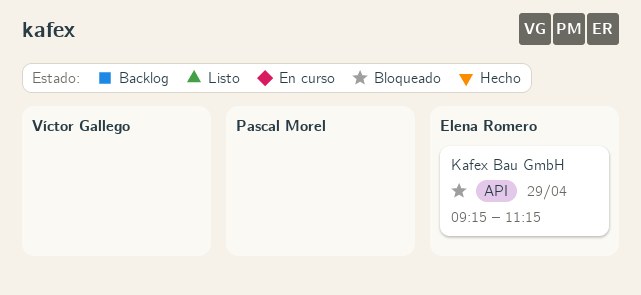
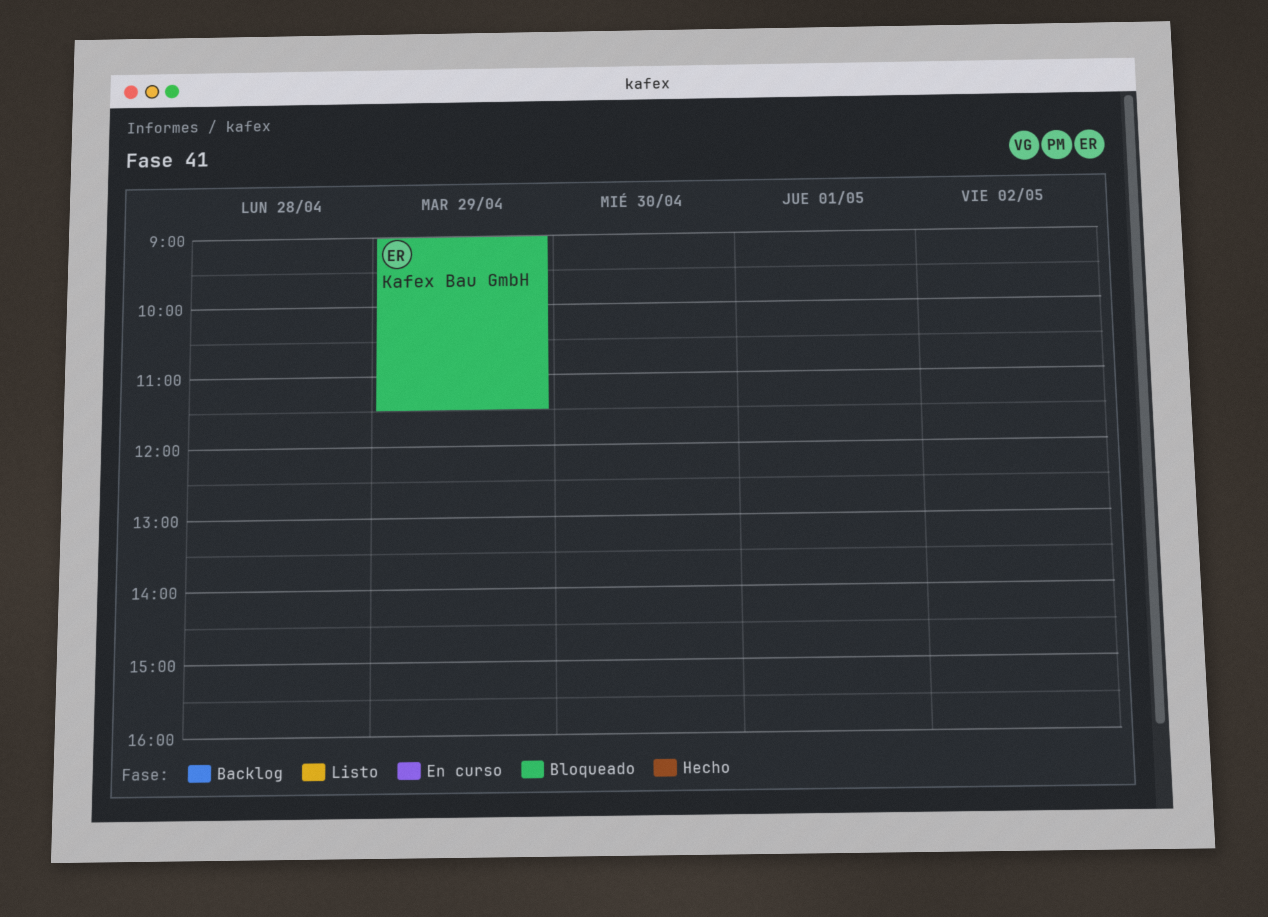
Kafex Bau GmbH, begins: 09:15 -> 09:00
Kafex Bau GmbH, ends: 11:15 -> 11:30

